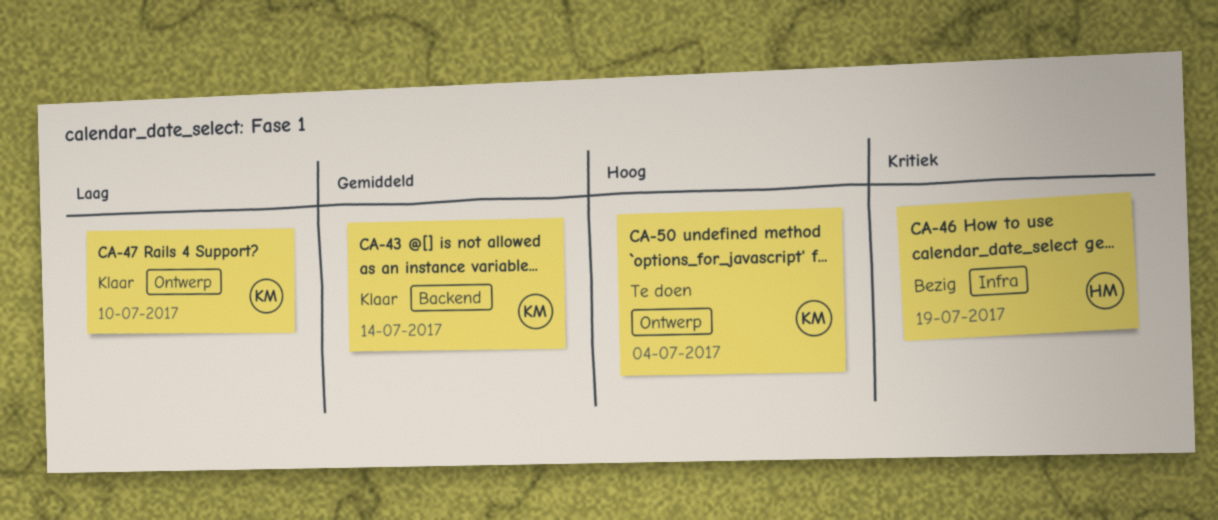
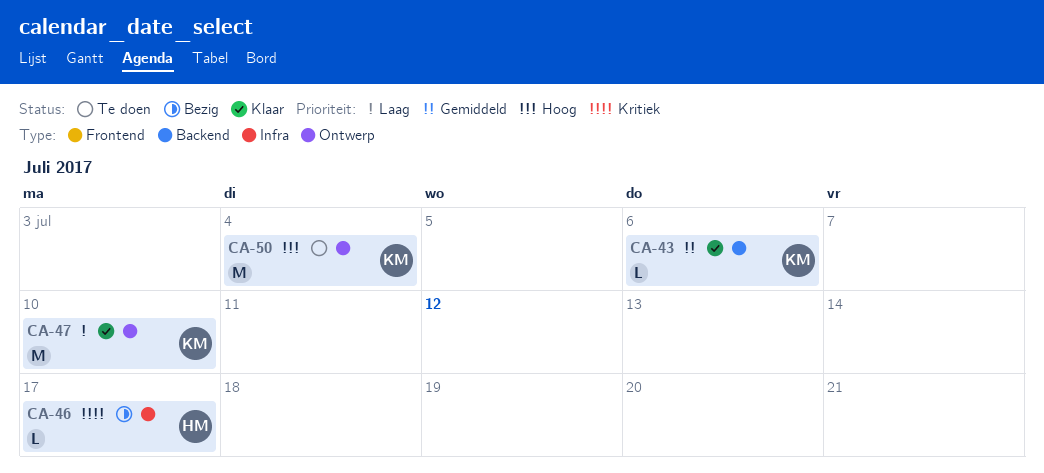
CA-43, due: Jul 14 -> Jul 6
CA-46, due: Jul 19 -> Jul 17

